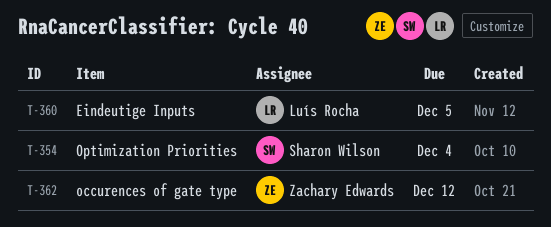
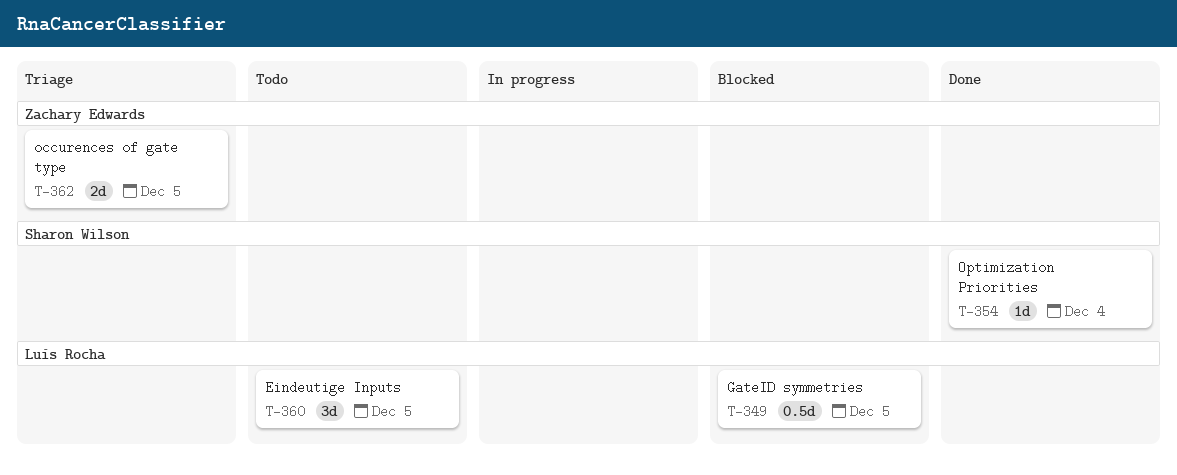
T-349: none -> present
T-362, due: Dec 12 -> Dec 5

